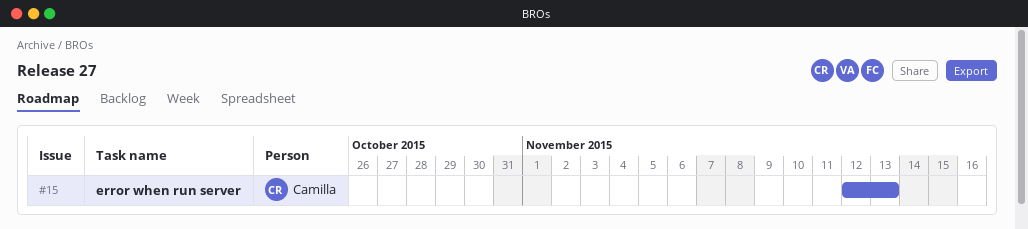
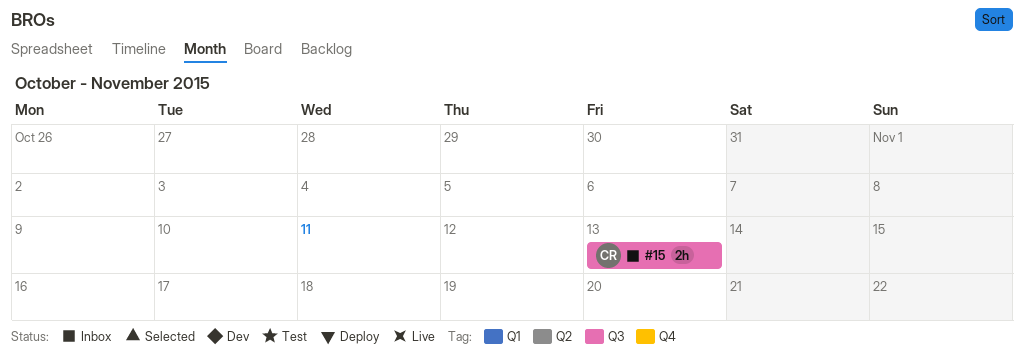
#15, start: Nov 12 -> Nov 13

